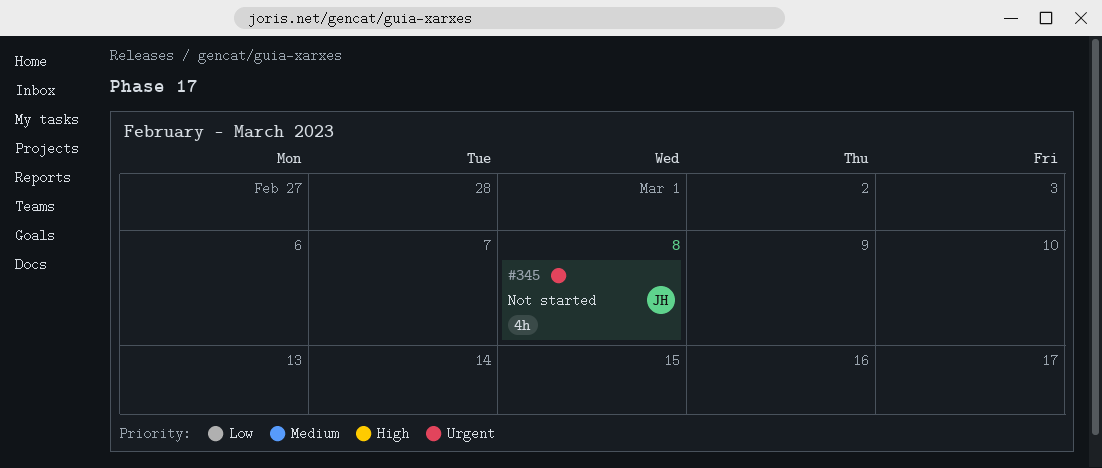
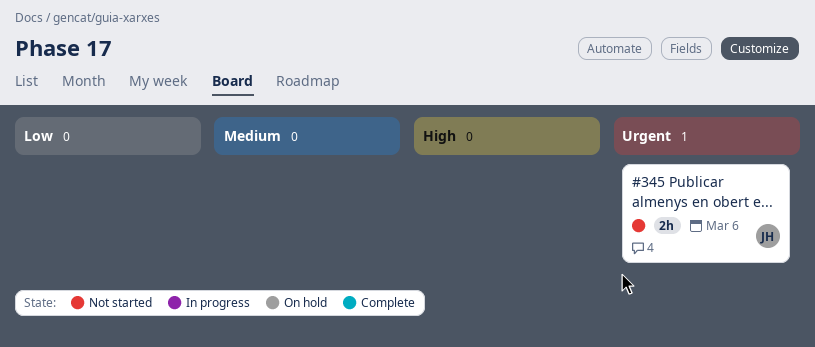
#345, estimate: 4h -> 2h
#345, due: Mar 8 -> Mar 6

